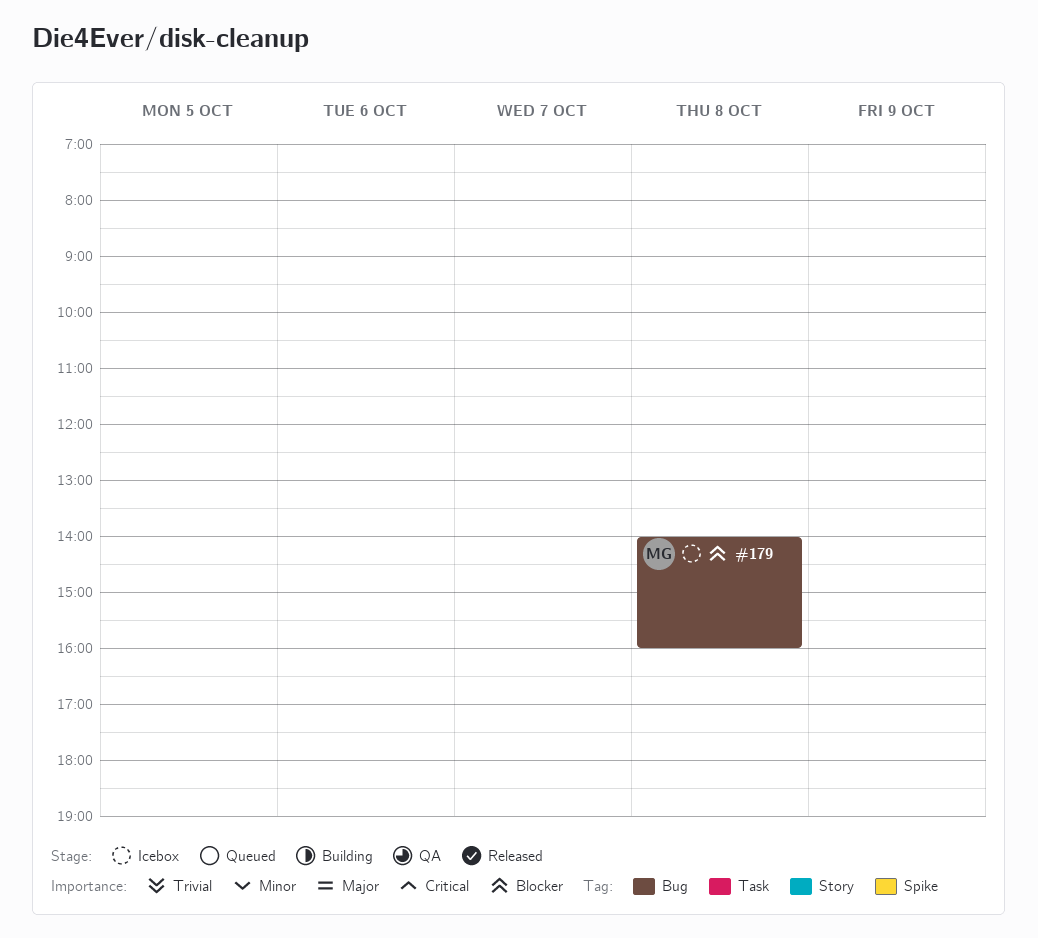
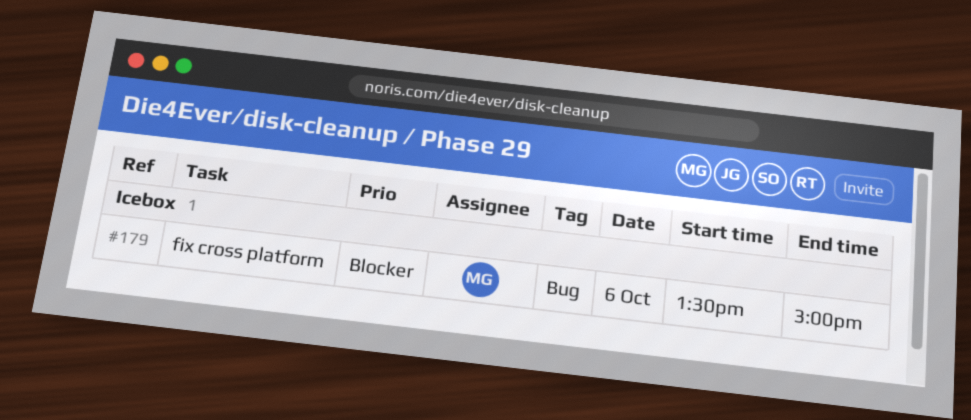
#179, day: Oct 8 -> Oct 6
#179, begins: 14:00 -> 13:30
#179, ends: 16:00 -> 15:00

